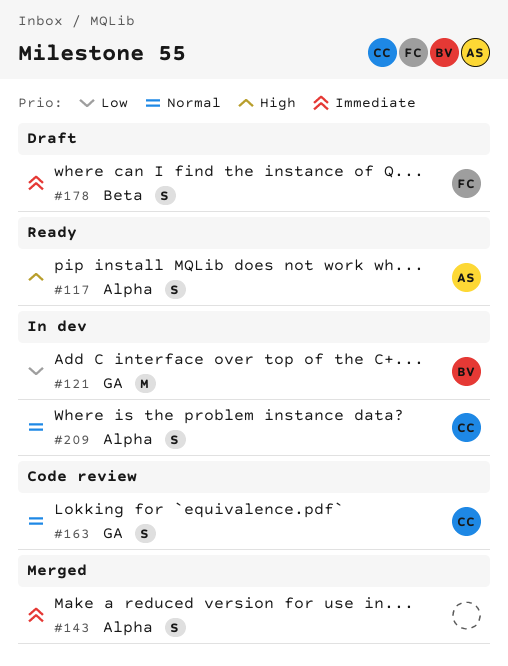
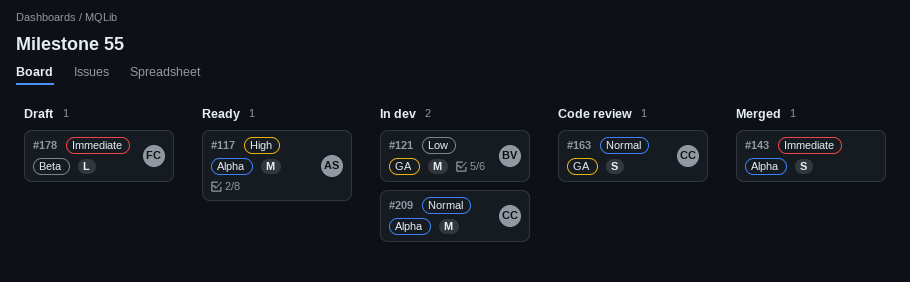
#117, estimate: S -> M
#178, estimate: S -> L
#209, estimate: S -> M

